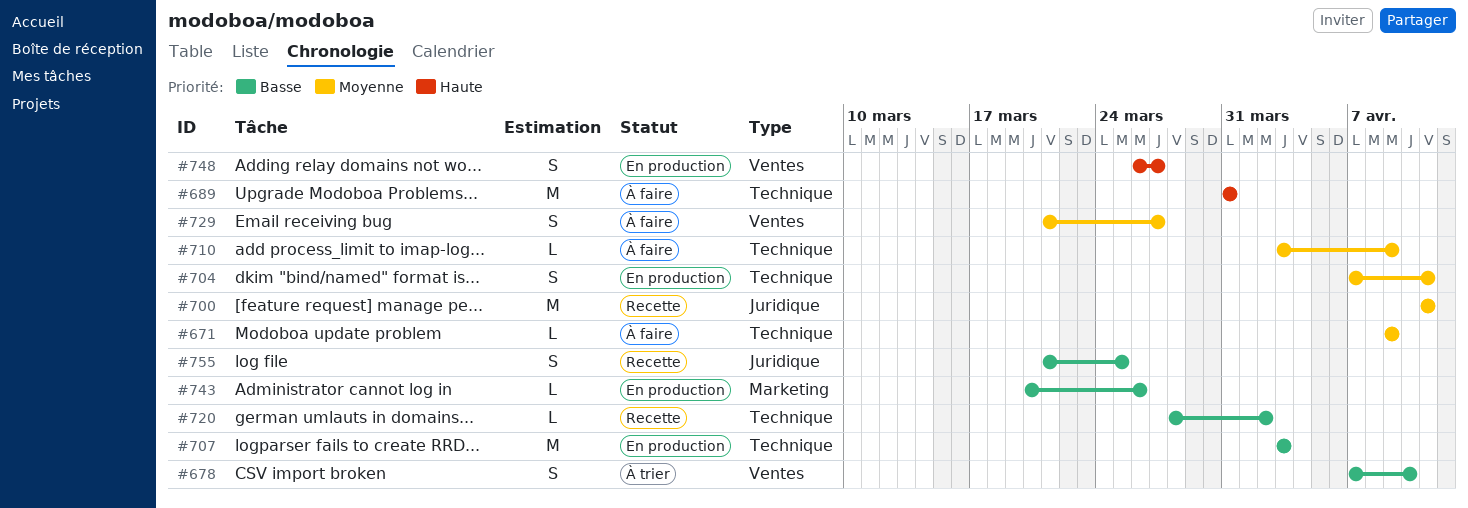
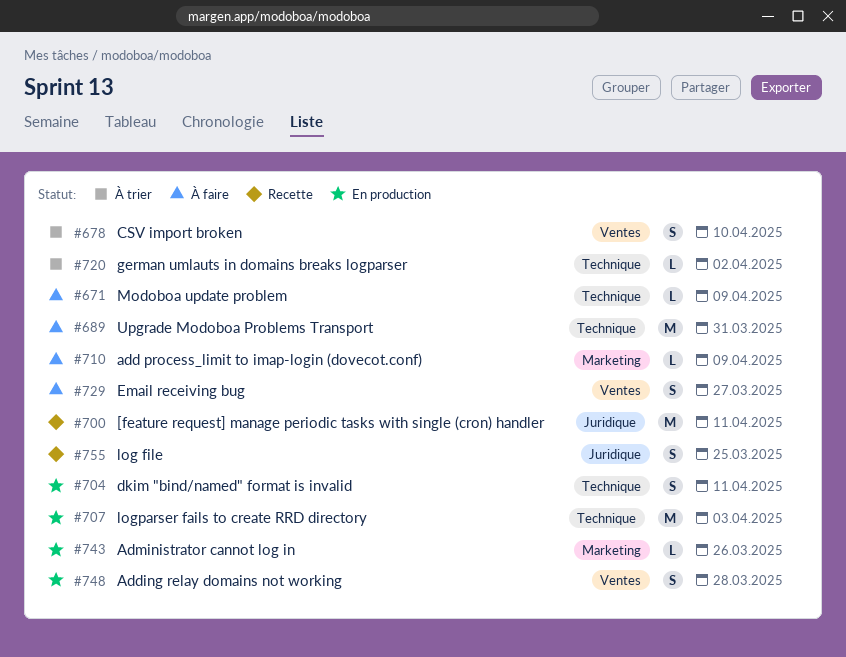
#710, label: Technique -> Marketing
#720, status: Recette -> À trier
#748, due: Mar 27 -> Mar 28

